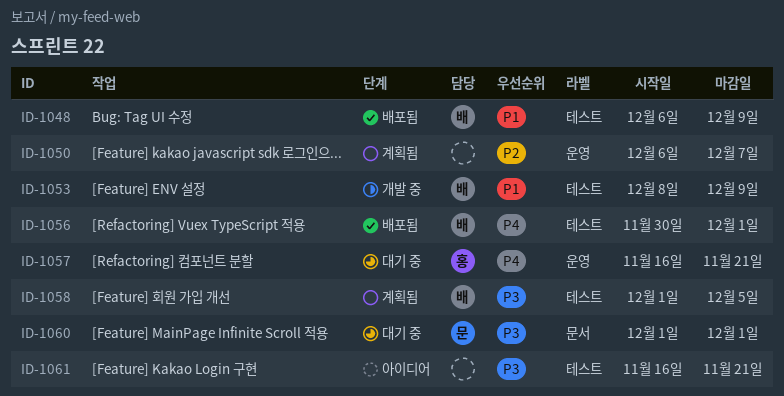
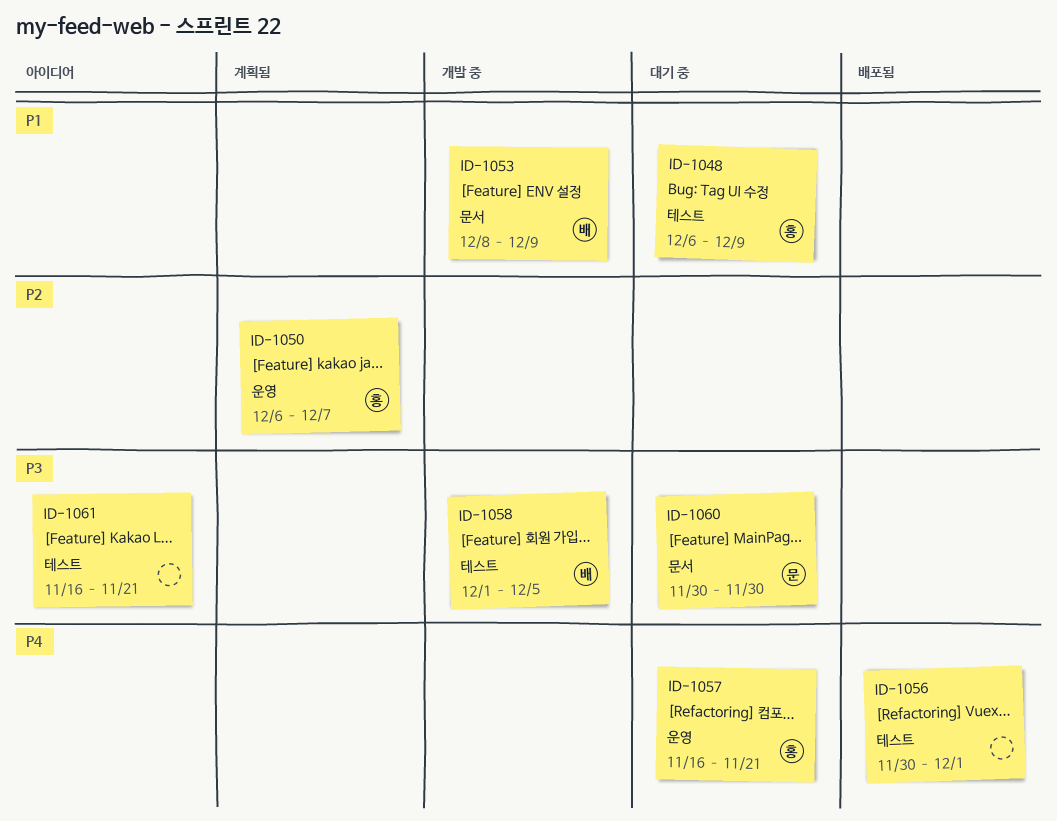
ID-1048, status: 배포됨 -> 대기 중
ID-1048, owner: 배 -> 홍
ID-1050, owner: none -> 홍
ID-1053, label: 테스트 -> 문서
ID-1056, owner: 배 -> none
ID-1058, status: 계획됨 -> 개발 중
ID-1060, start: Dec 1 -> Nov 30
ID-1060, due: Dec 1 -> Nov 30

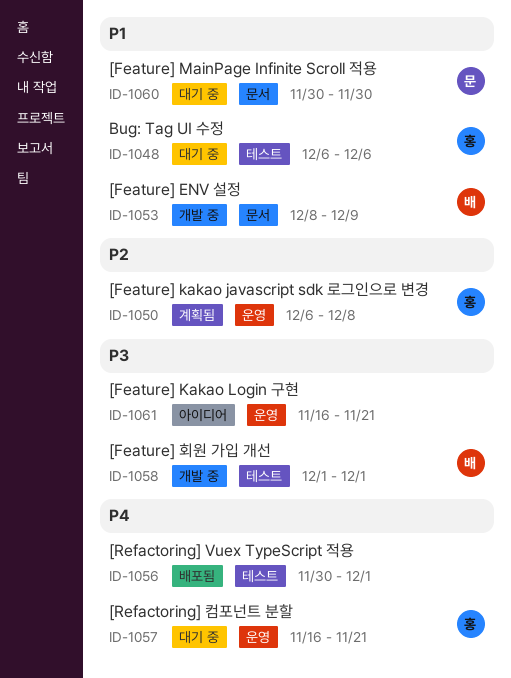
ID-1048, due: Dec 9 -> Dec 6
ID-1050, due: Dec 7 -> Dec 8
ID-1058, due: Dec 5 -> Dec 1
ID-1060, priority: P3 -> P1
ID-1061, label: 테스트 -> 운영

